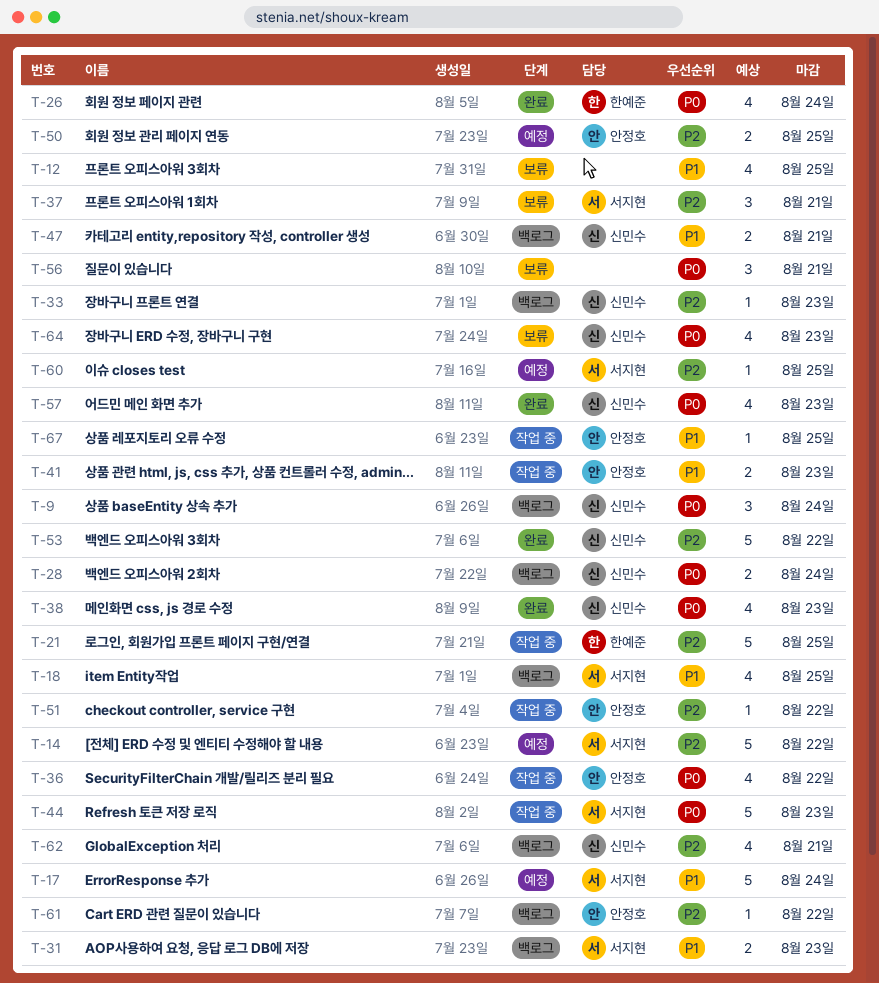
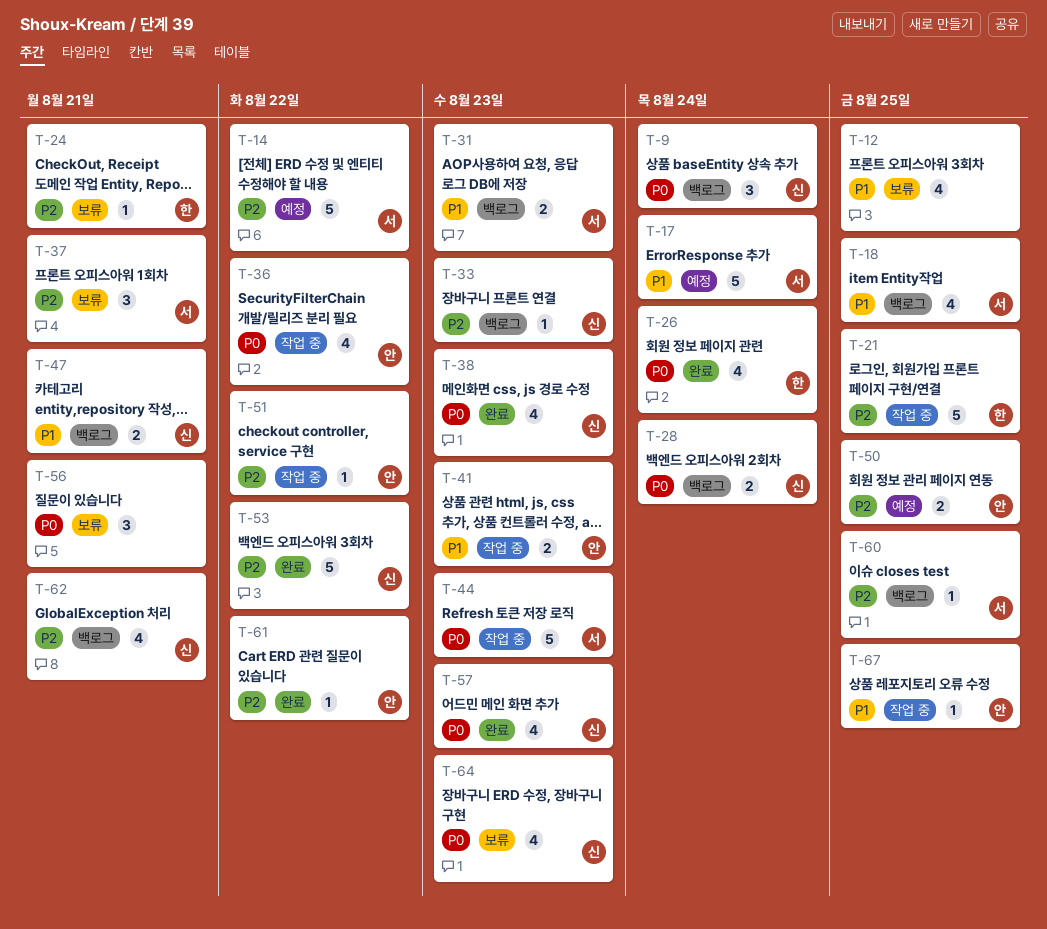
T-24: none -> present
T-60, status: 예정 -> 백로그
T-61, status: 백로그 -> 완료

